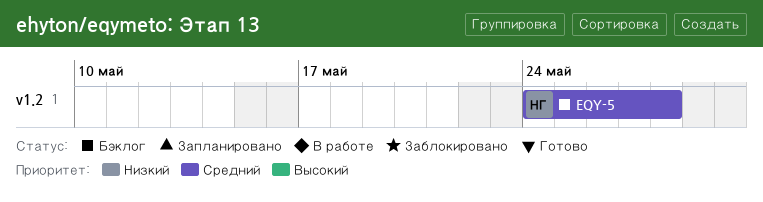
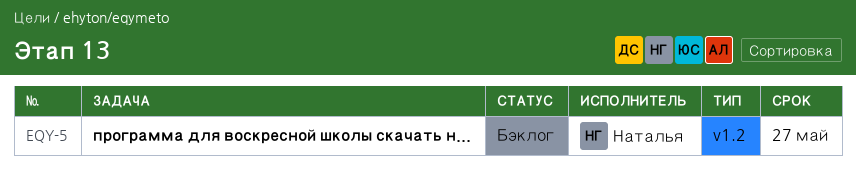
EQY-5, due: May 28 -> May 27

